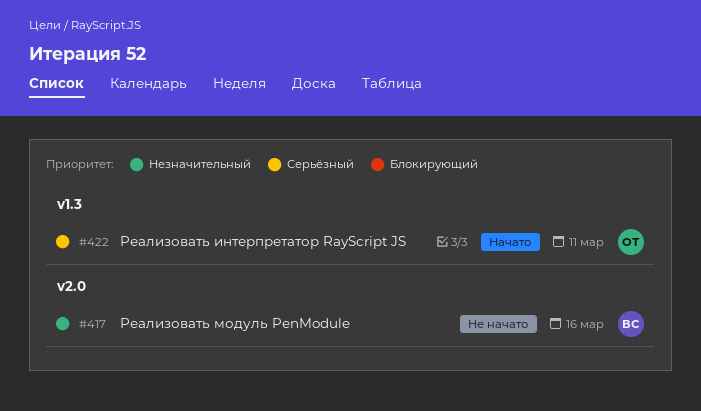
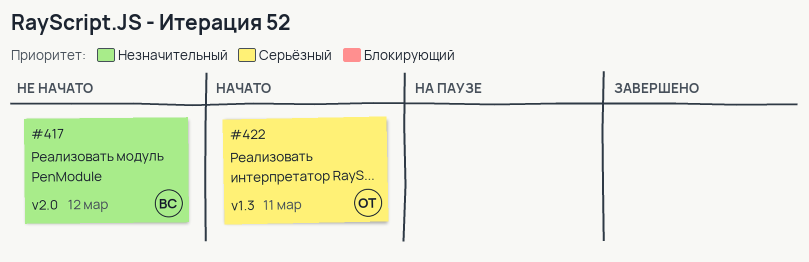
#417, due: Mar 16 -> Mar 12

